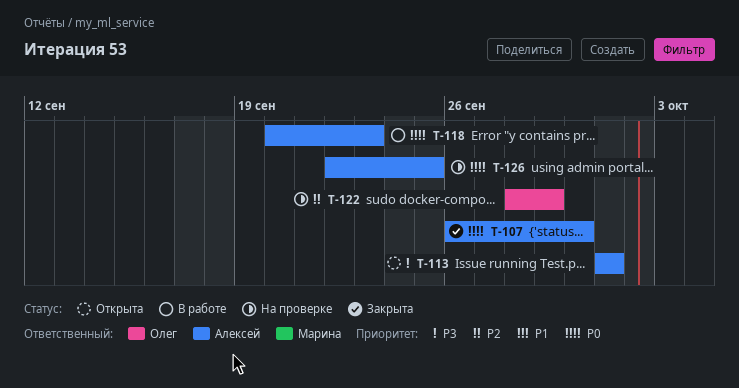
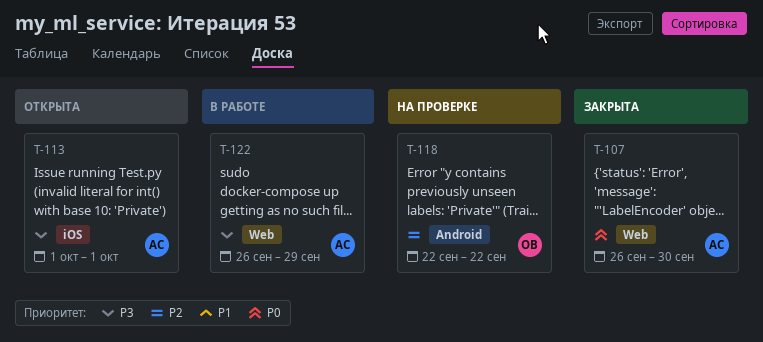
T-118, status: В работе -> На проверке
T-118, owner: Алексей -> Олег
T-118, priority: P0 -> P2
T-118, start: Sep 20 -> Sep 22
T-118, due: Sep 23 -> Sep 22
T-122, status: На проверке -> В работе
T-122, owner: Олег -> Алексей
T-122, priority: P2 -> P3
T-122, start: Sep 28 -> Sep 26
T-126: present -> none

